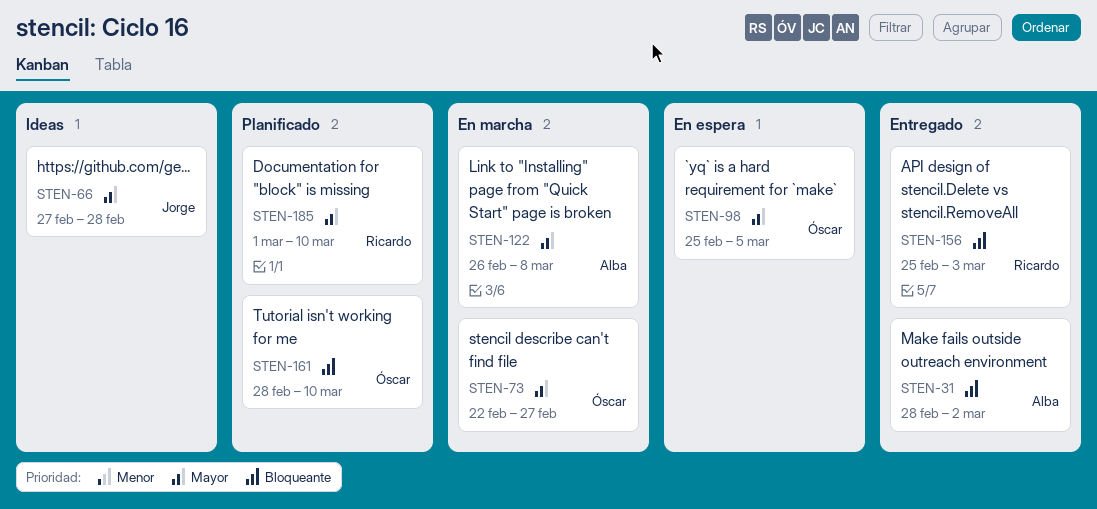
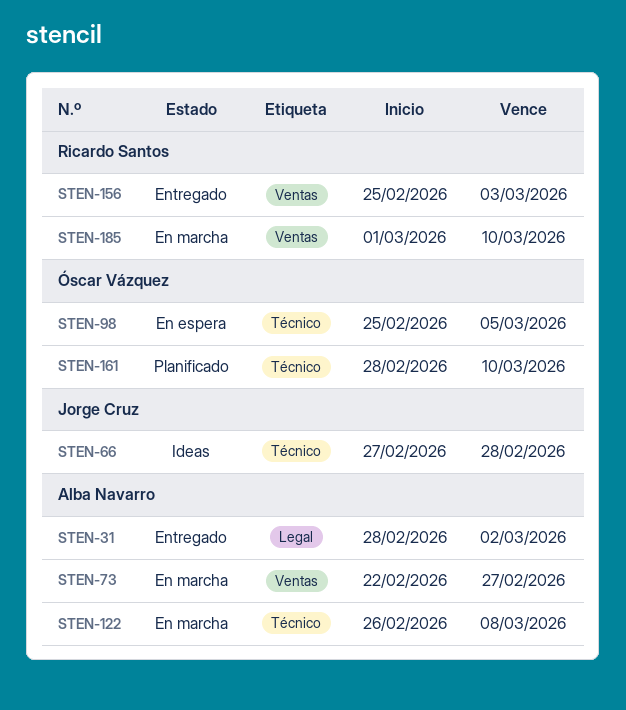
STEN-73, owner: Óscar Vázquez -> Alba Navarro
STEN-185, status: Planificado -> En marcha

